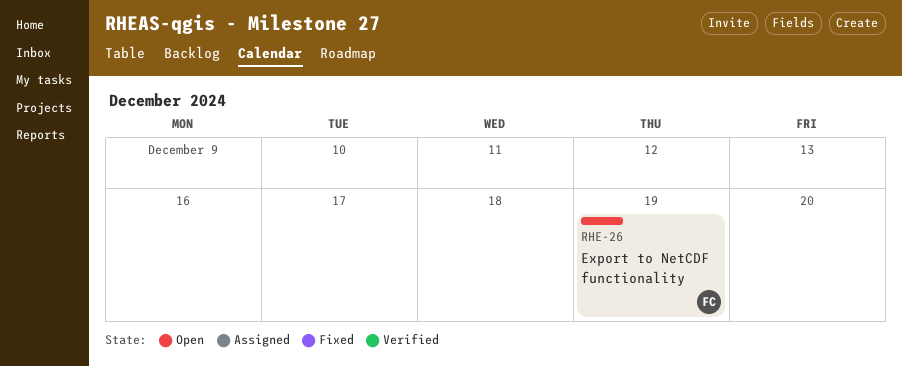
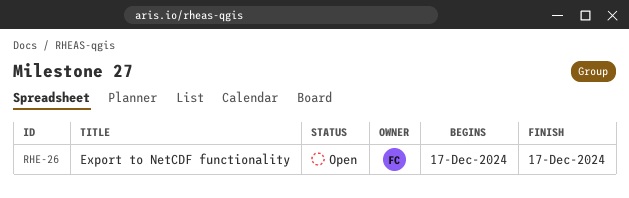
RHE-26, due: Dec 19 -> Dec 17

